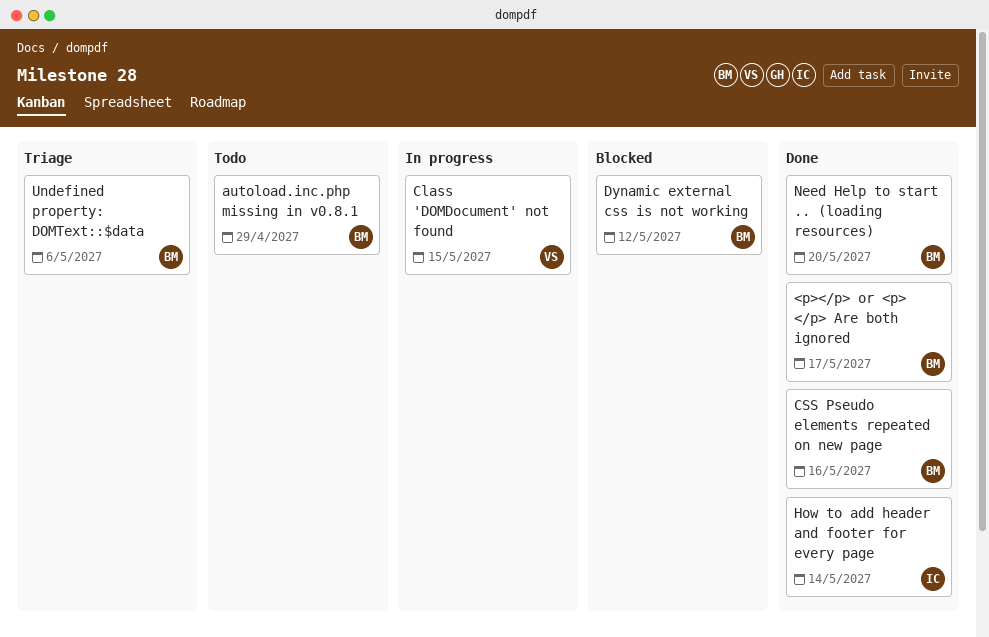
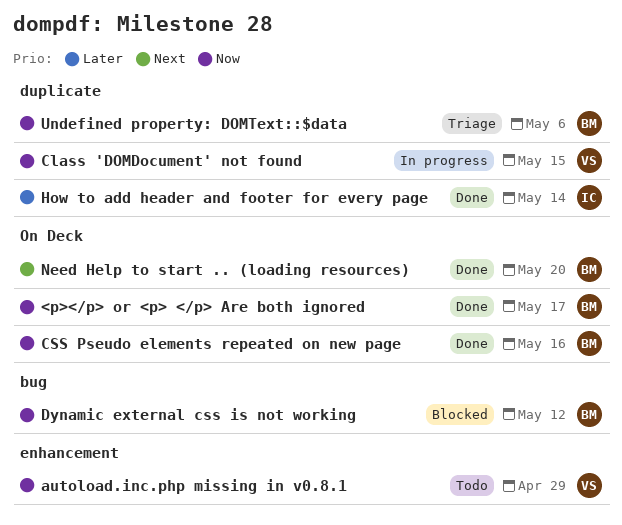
autoload.inc.php missing in v0.8.1, owner: BM -> VS

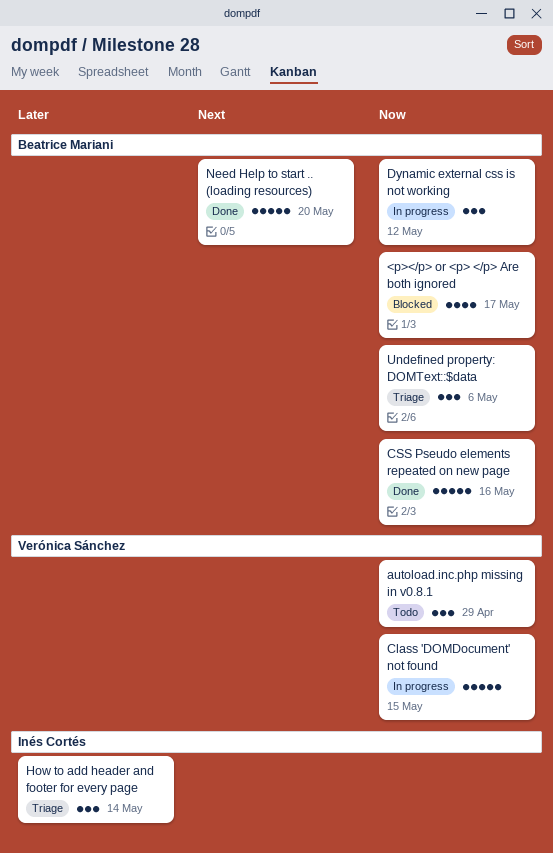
<p></p> or <p> </p> Are both ignored, status: Done -> Blocked
Dynamic external css is not working, status: Blocked -> In progress
How to add header and footer for every page, status: Done -> Triage

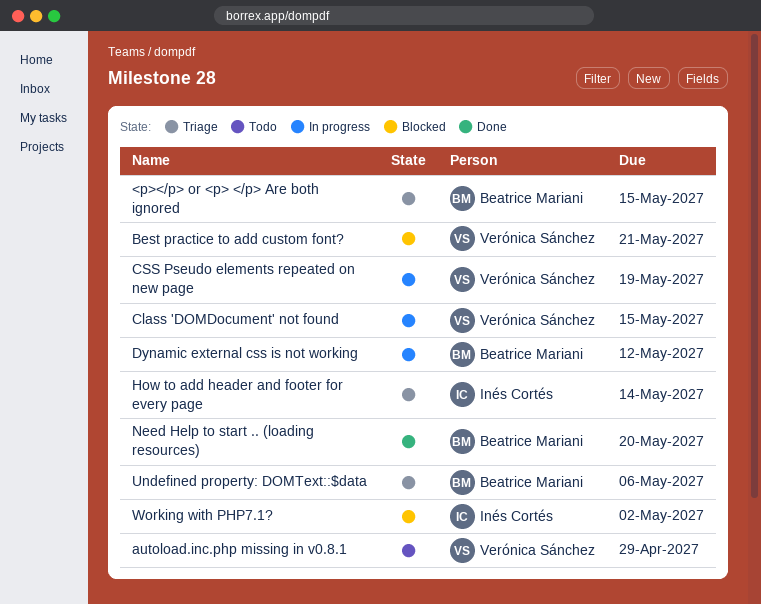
<p></p> or <p> </p> Are both ignored, status: Blocked -> Triage
<p></p> or <p> </p> Are both ignored, due: May 17 -> May 15
Best practice to add custom font?: none -> present
CSS Pseudo elements repeated on new page, status: Done -> In progress
CSS Pseudo elements repeated on new page, owner: Beatrice Mariani -> Verónica Sánchez
CSS Pseudo elements repeated on new page, due: May 16 -> May 19
Working with PHP7.1?: none -> present

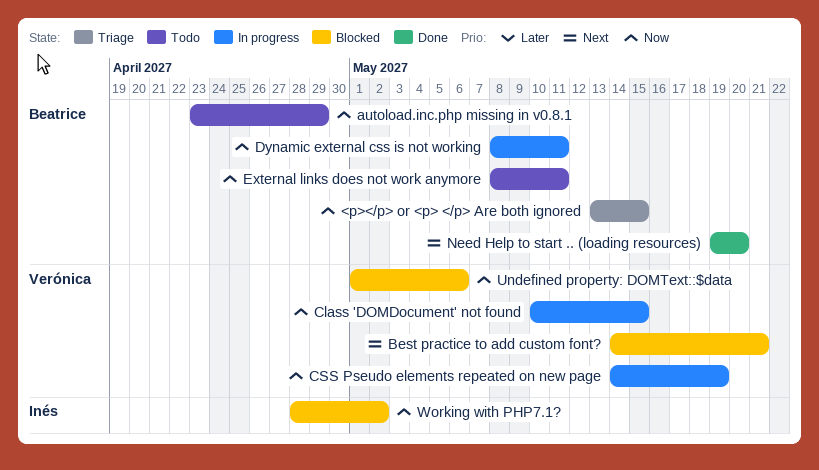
autoload.inc.php missing in v0.8.1, owner: Verónica Sánchez -> Beatrice Mariani
Dynamic external css is not working, due: May 12 -> May 11
External links does not work anymore: none -> present
How to add header and footer for every page: present -> none
Undefined property: DOMText::$data, status: Triage -> Blocked
Undefined property: DOMText::$data, owner: Beatrice Mariani -> Verónica Sánchez

